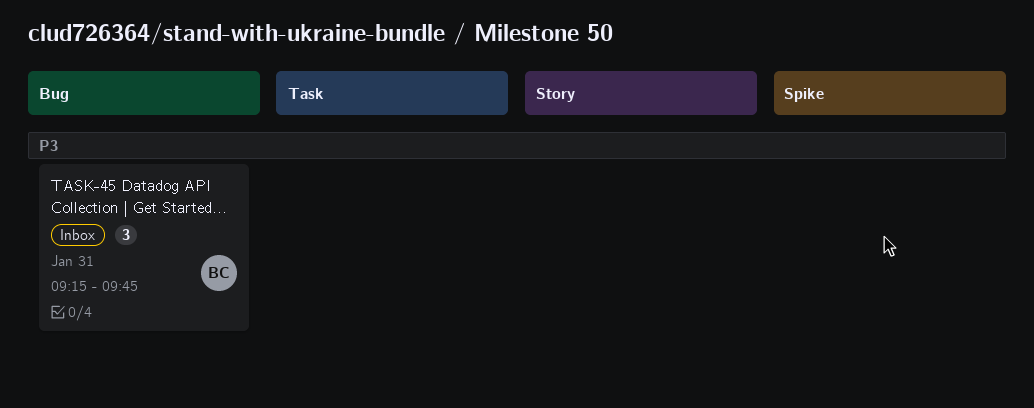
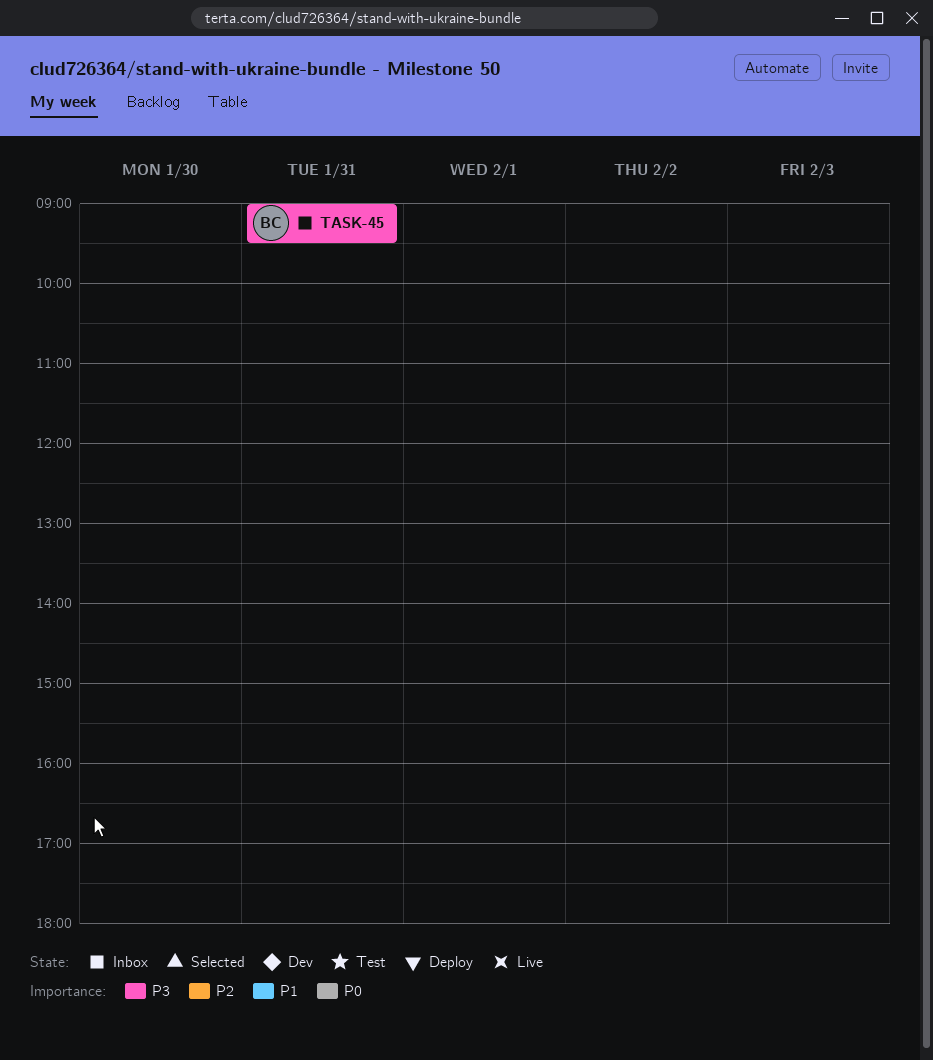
TASK-45, begins: 09:15 -> 09:00
TASK-45, ends: 09:45 -> 09:30

